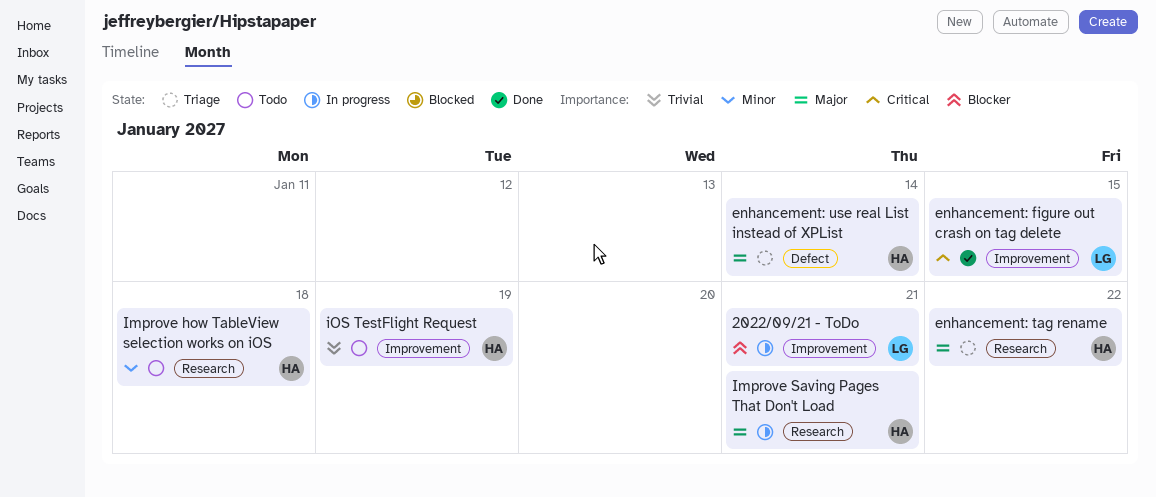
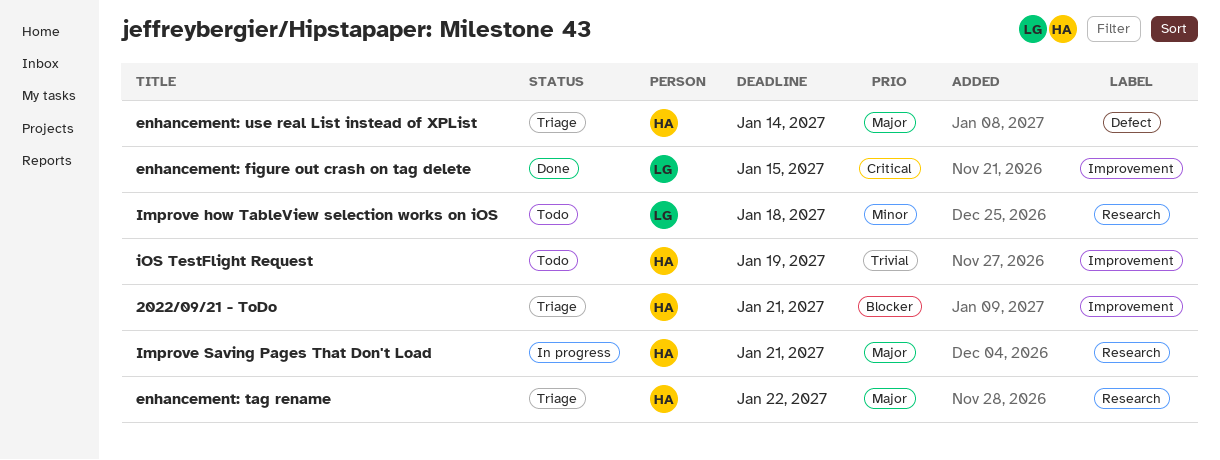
2022/09/21 - ToDo, status: In progress -> Triage
2022/09/21 - ToDo, owner: LG -> HA
Improve how TableView selection works on iOS, owner: HA -> LG

